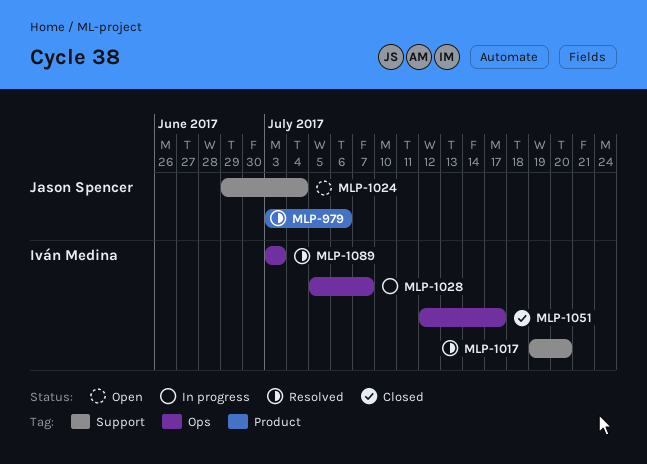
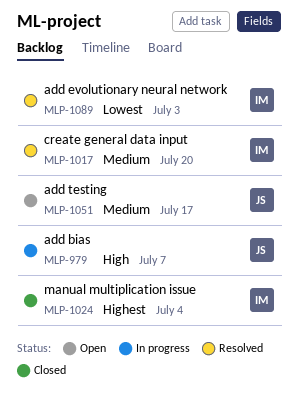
MLP-979, status: Resolved -> In progress
MLP-979, due: Jul 6 -> Jul 7
MLP-1024, status: Open -> Closed
MLP-1024, owner: Jason Spencer -> Iván Medina
MLP-1028: present -> none
MLP-1051, status: Closed -> Open
MLP-1051, owner: Iván Medina -> Jason Spencer

